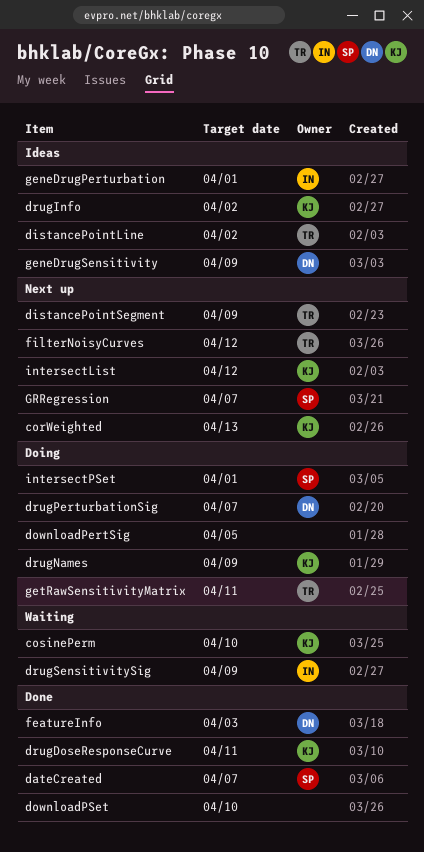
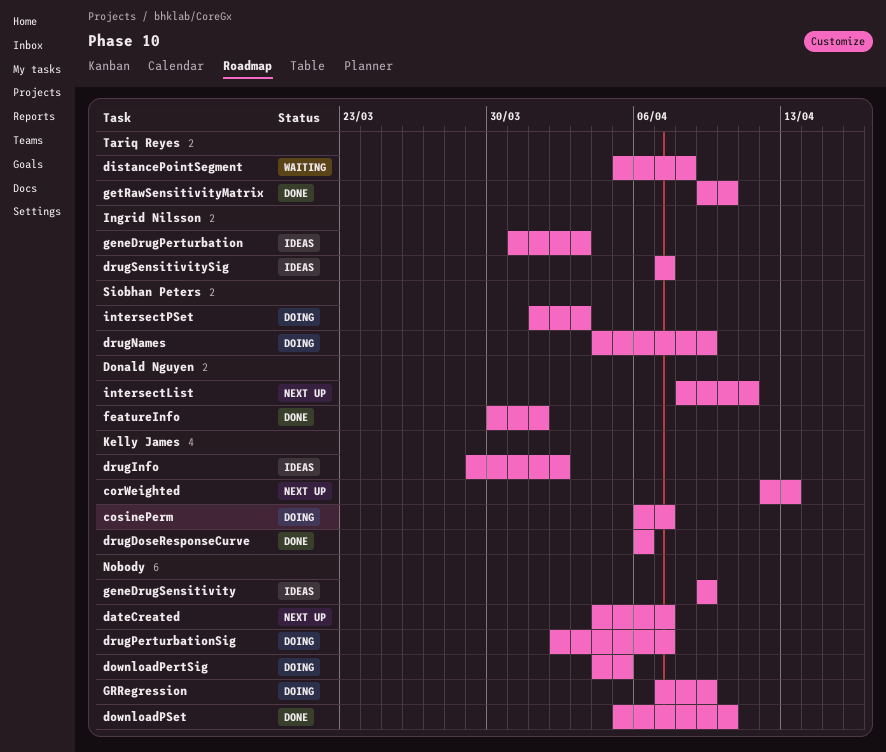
cosinePerm, status: Waiting -> Doing
cosinePerm, due: Apr 10 -> Apr 7
dateCreated, status: Done -> Next up
dateCreated, owner: Siobhan Peters -> none
distancePointLine: present -> none
distancePointSegment, status: Next up -> Waiting
distancePointSegment, due: Apr 9 -> Apr 8
drugDoseResponseCurve, due: Apr 11 -> Apr 6
drugNames, owner: Kelly James -> Siobhan Peters
drugPerturbationSig, owner: Donald Nguyen -> none
drugSensitivitySig, status: Waiting -> Ideas
drugSensitivitySig, due: Apr 9 -> Apr 7
featureInfo, due: Apr 3 -> Apr 1
filterNoisyCurves: present -> none
geneDrugPerturbation, due: Apr 1 -> Apr 3
geneDrugSensitivity, owner: Donald Nguyen -> none
getRawSensitivityMatrix, status: Doing -> Done
getRawSensitivityMatrix, due: Apr 11 -> Apr 10
GRRegression, status: Next up -> Doing
GRRegression, owner: Siobhan Peters -> none
GRRegression, due: Apr 7 -> Apr 9
intersectList, owner: Kelly James -> Donald Nguyen
intersectList, due: Apr 12 -> Apr 11
intersectPSet, due: Apr 1 -> Apr 3

